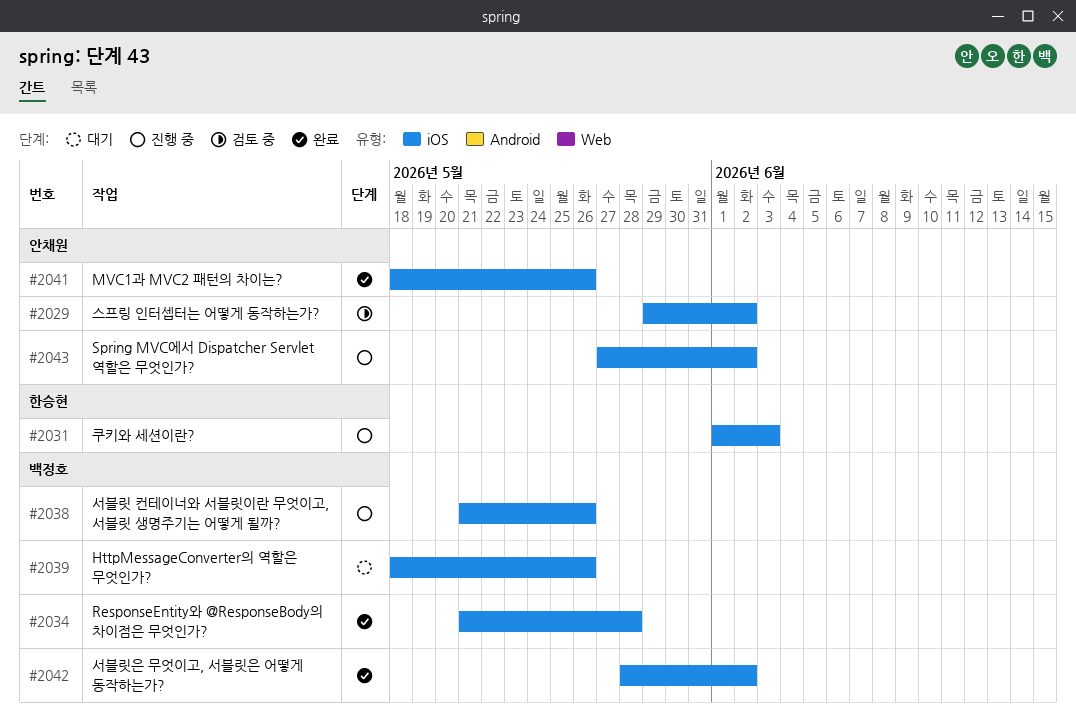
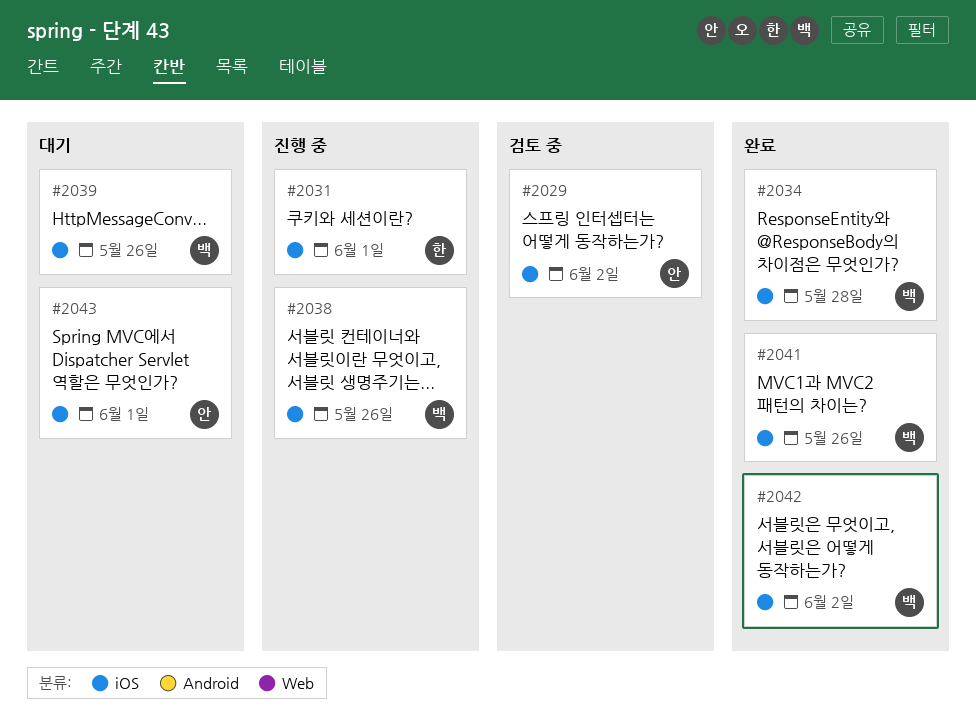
#2031, due: Jun 3 -> Jun 1
#2041, owner: 안채원 -> 백정호
#2043, status: 진행 중 -> 대기
#2043, due: Jun 2 -> Jun 1

